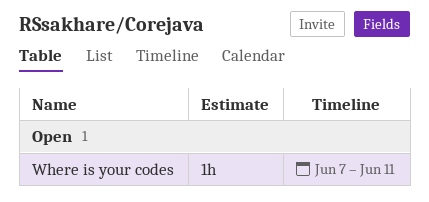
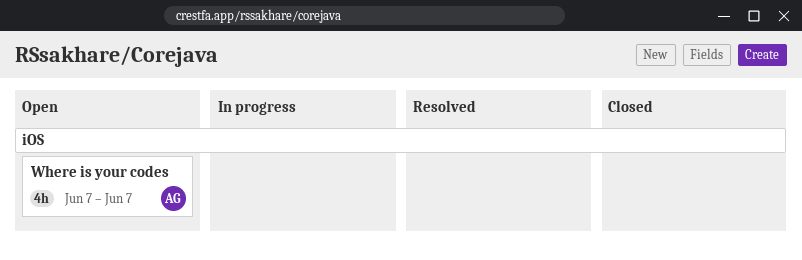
Where is your codes, estimate: 1h -> 4h
Where is your codes, due: Jun 11 -> Jun 7

